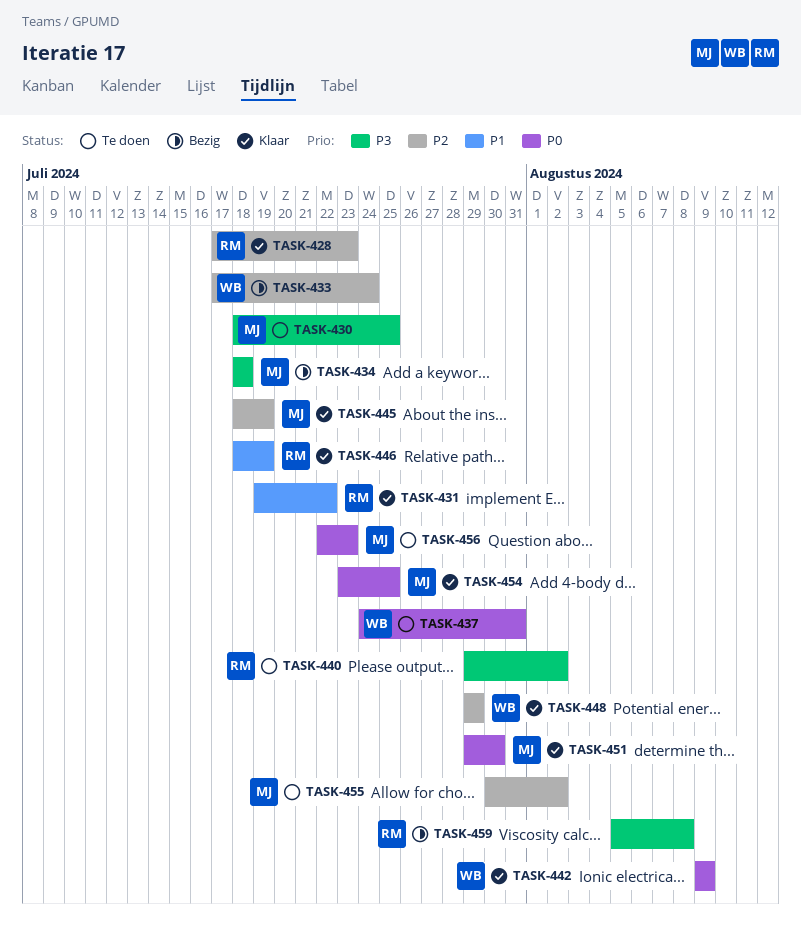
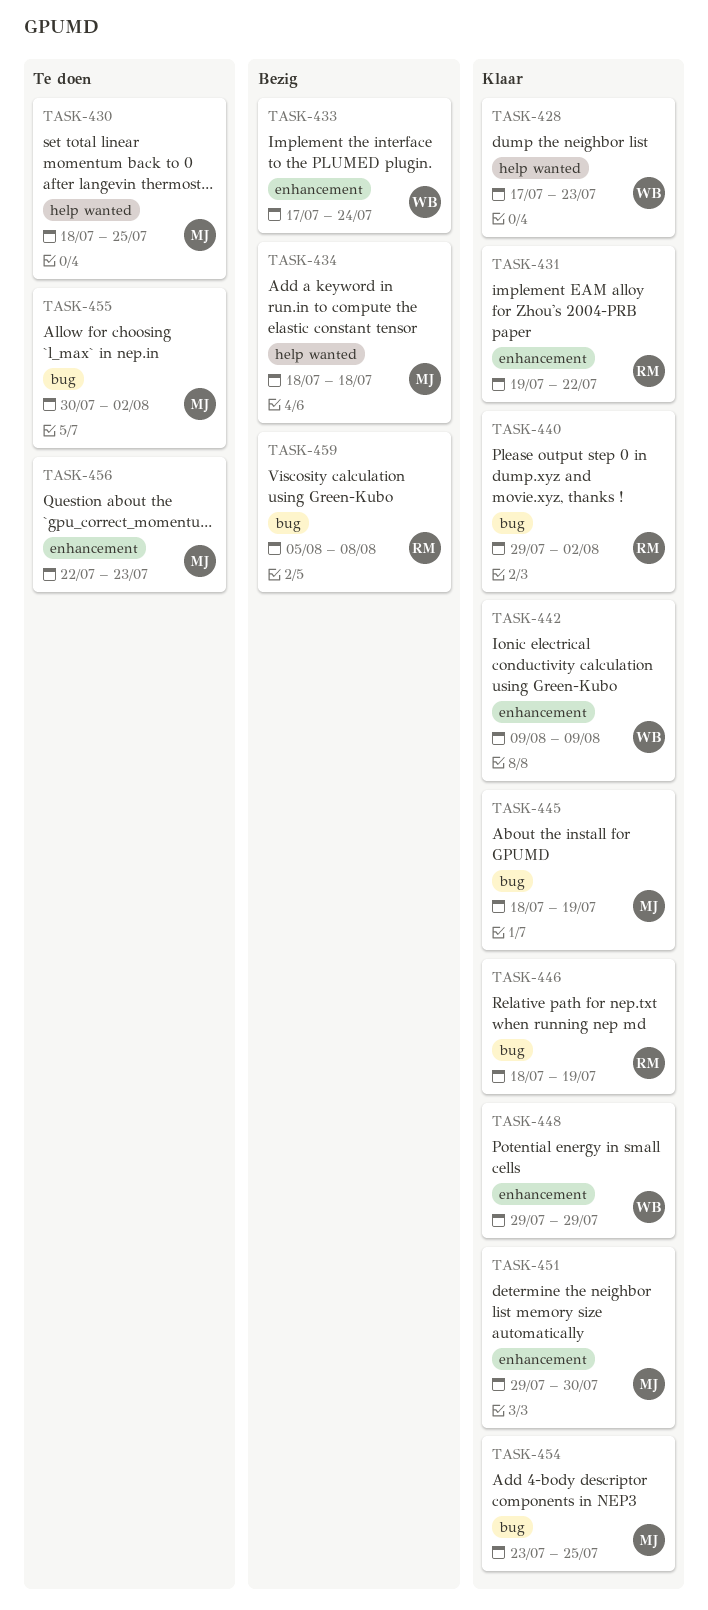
TASK-428, owner: RM -> WB
TASK-437: present -> none
TASK-440, status: Te doen -> Klaar

